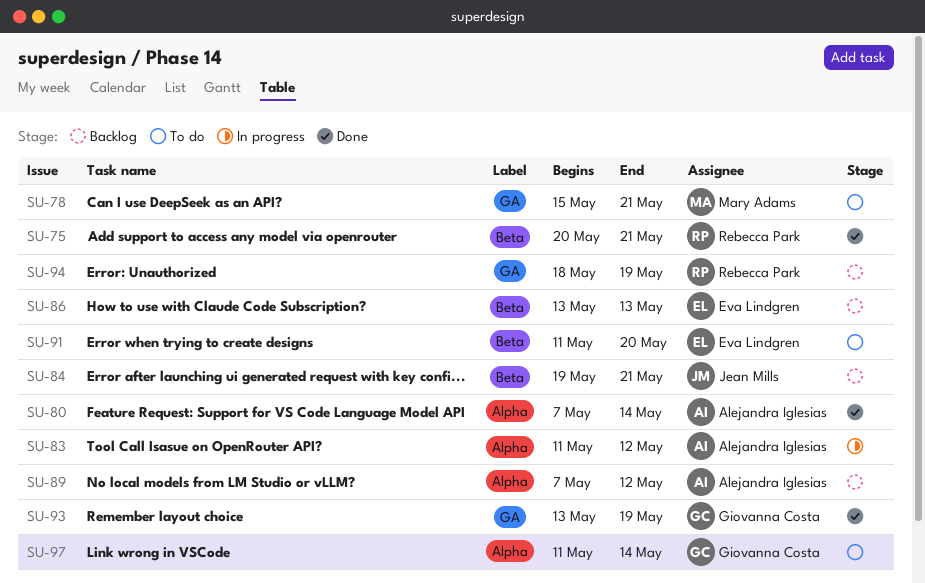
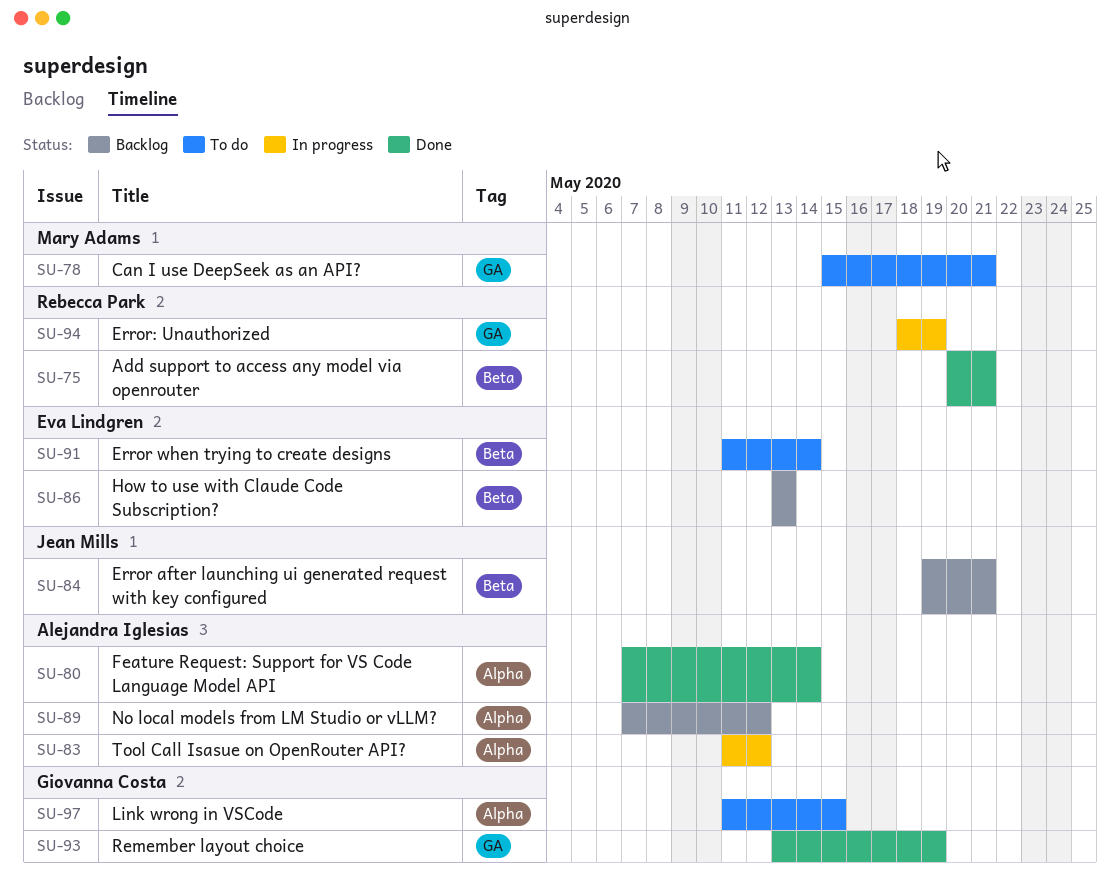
SU-91, due: May 20 -> May 14
SU-94, status: Backlog -> In progress
SU-97, due: May 14 -> May 15

